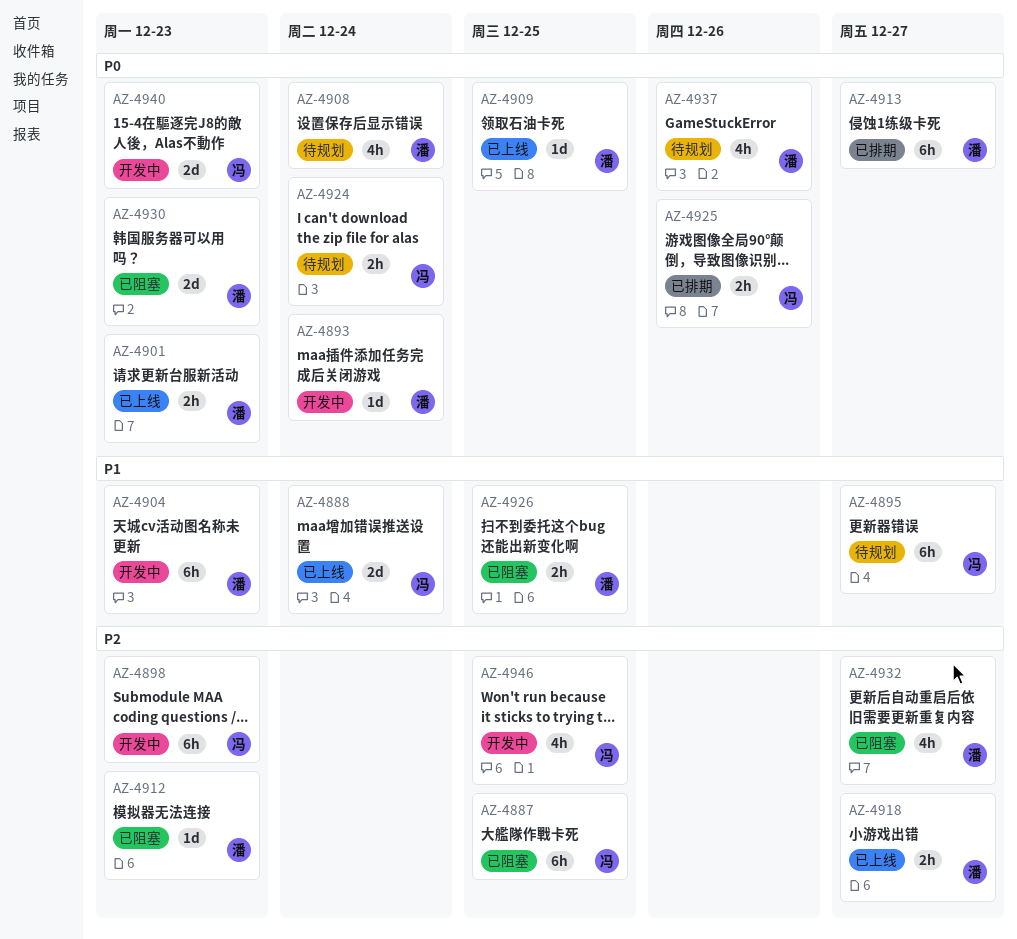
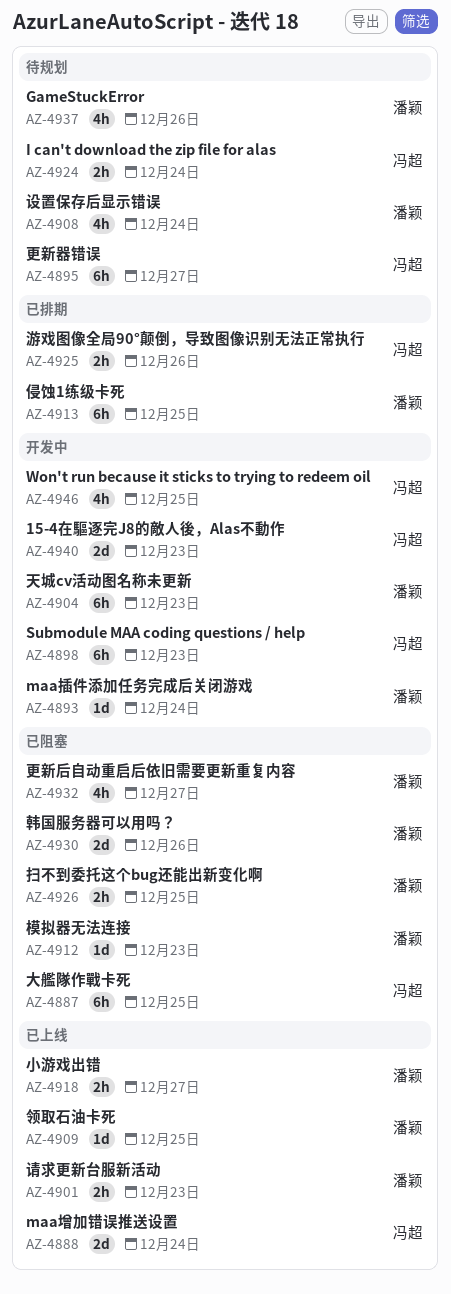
AZ-4913, due: Dec 27 -> Dec 25
AZ-4930, due: Dec 23 -> Dec 26

